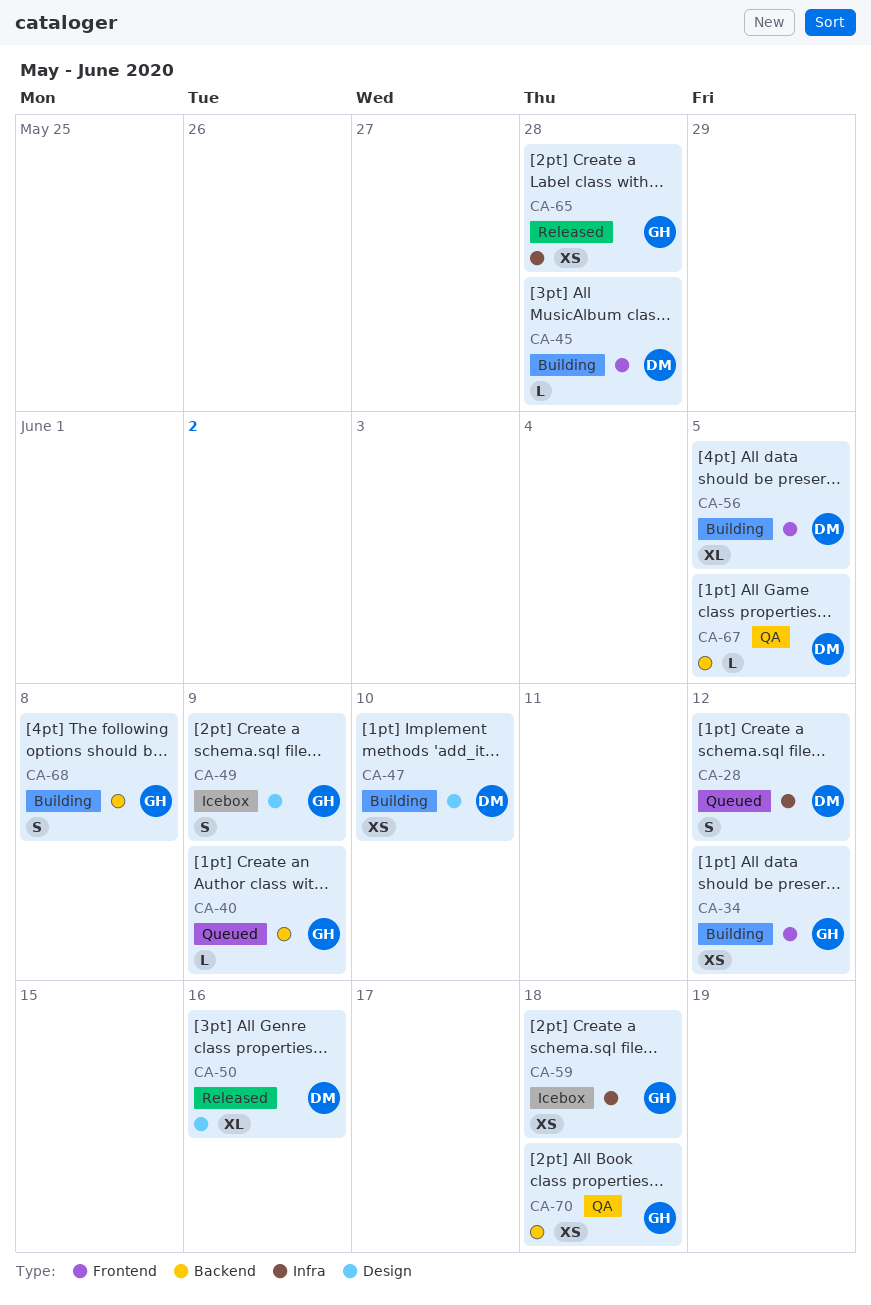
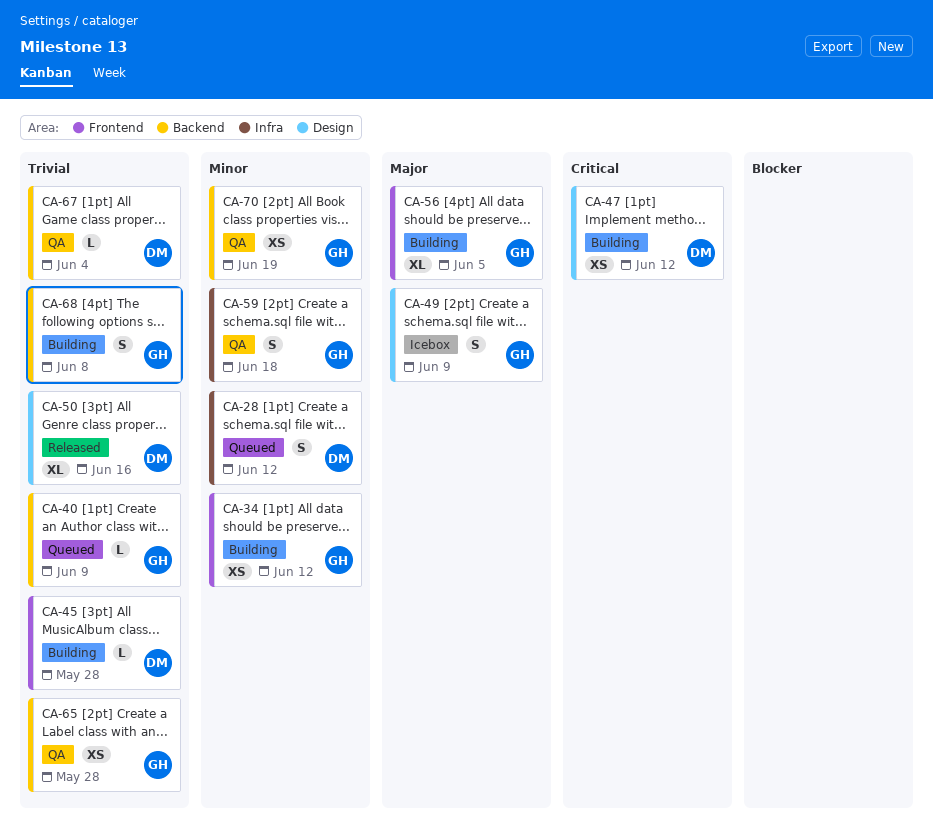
CA-47, due: Jun 10 -> Jun 12
CA-56, owner: DM -> GH
CA-59, status: Icebox -> QA
CA-59, estimate: XS -> S
CA-65, status: Released -> QA
CA-65, label: Infra -> Backend
CA-67, due: Jun 5 -> Jun 4
CA-70, due: Jun 18 -> Jun 19

